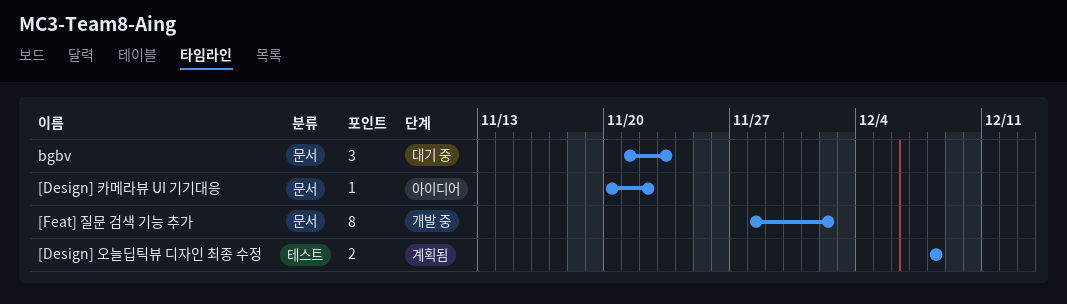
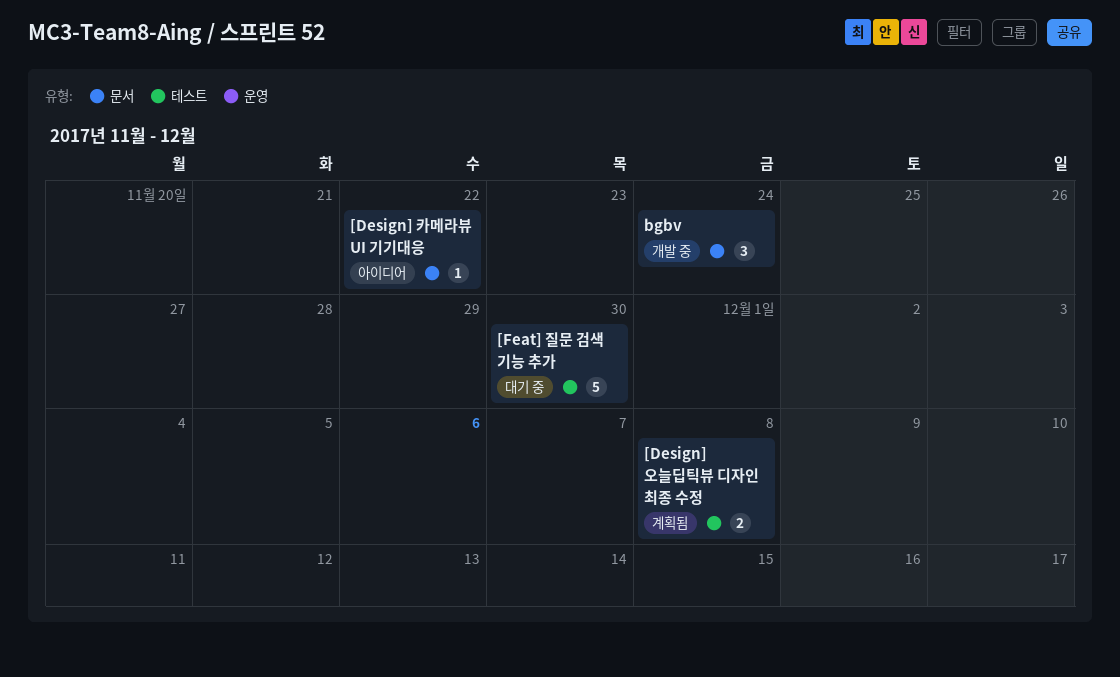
[Feat] 질문 검색 기능 추가, status: 개발 중 -> 대기 중
[Feat] 질문 검색 기능 추가, label: 문서 -> 테스트
[Feat] 질문 검색 기능 추가, estimate: 8 -> 5
[Feat] 질문 검색 기능 추가, due: Dec 2 -> Nov 30
bgbv, status: 대기 중 -> 개발 중
bgbv, due: Nov 23 -> Nov 24

